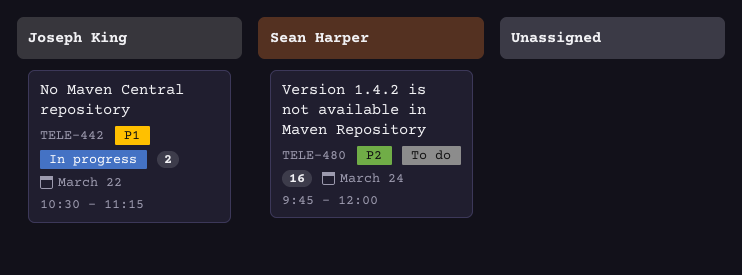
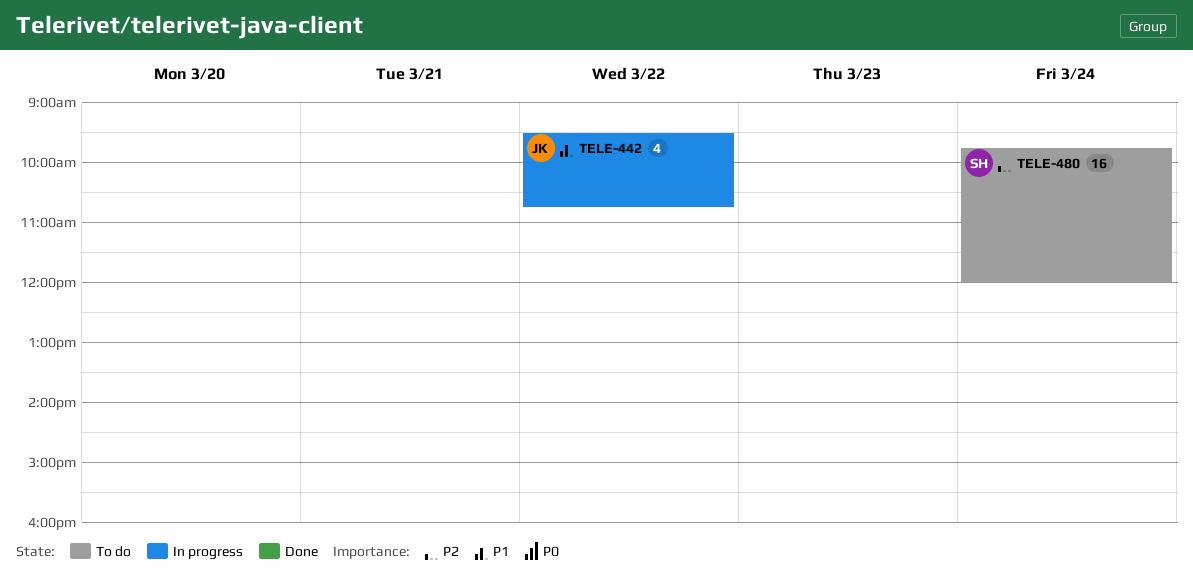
TELE-442, estimate: 2 -> 4
TELE-442, begins: 10:30 -> 09:30
TELE-442, ends: 11:15 -> 10:45

